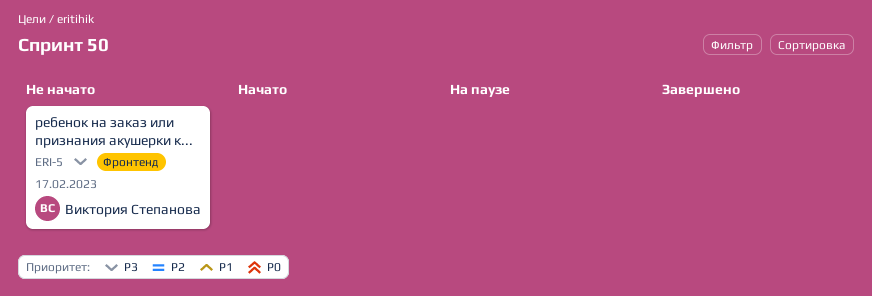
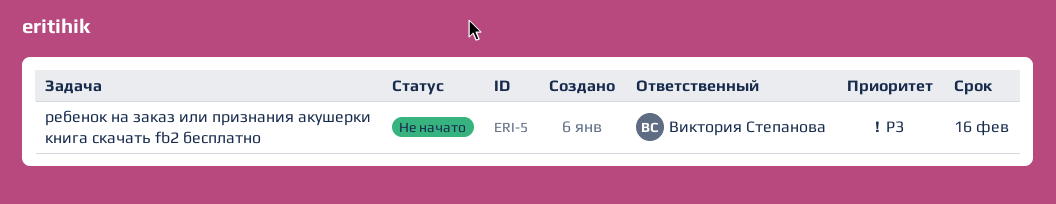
ERI-5, due: Feb 17 -> Feb 16

